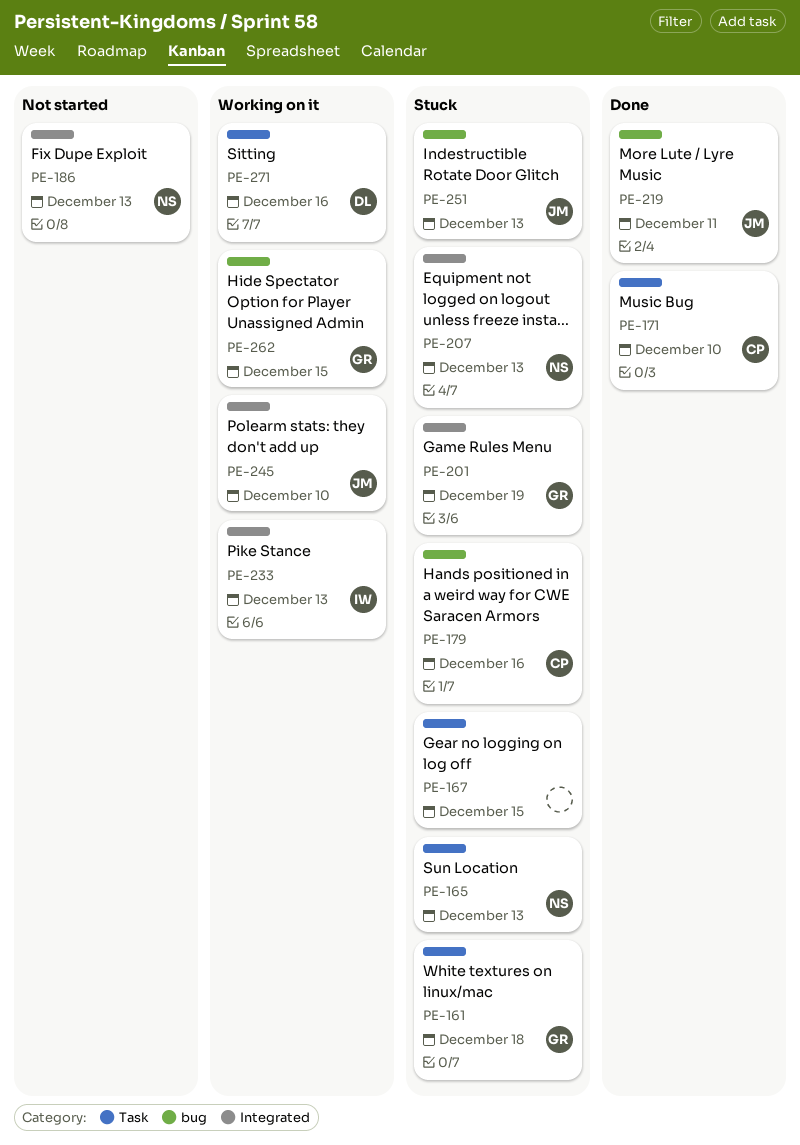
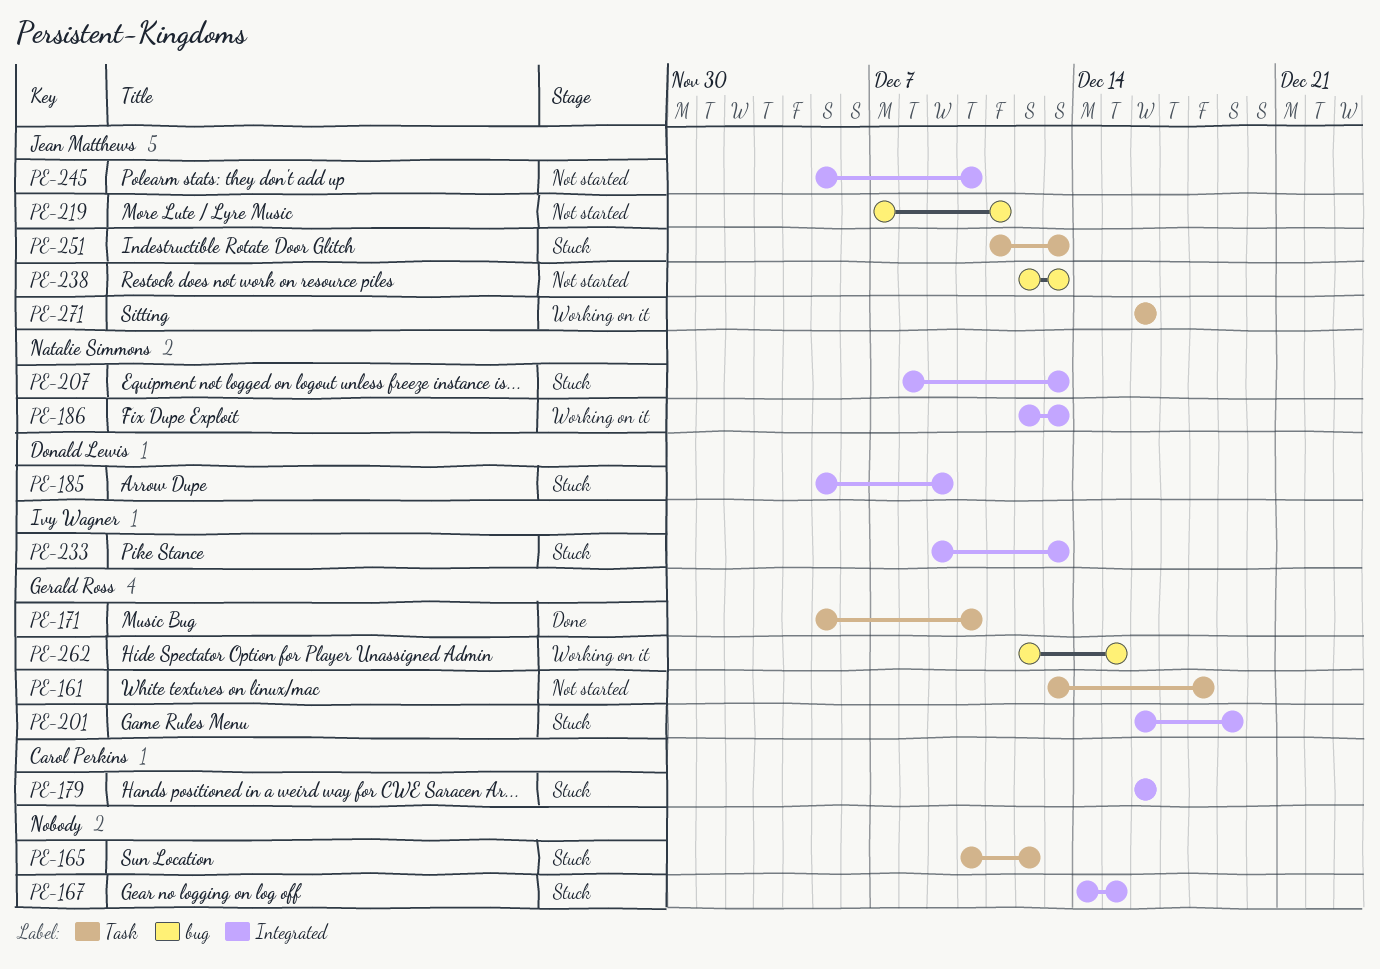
PE-161, status: Stuck -> Not started
PE-165, owner: Natalie Simmons -> none
PE-165, due: Dec 13 -> Dec 12
PE-167, label: Task -> Integrated
PE-171, owner: Carol Perkins -> Gerald Ross
PE-179, label: bug -> Integrated
PE-185: none -> present
PE-186, status: Not started -> Working on it
PE-219, status: Done -> Not started
PE-233, status: Working on it -> Stuck
PE-238: none -> present
PE-245, status: Working on it -> Not started
PE-251, label: bug -> Task
PE-271, owner: Donald Lewis -> Jean Matthews

